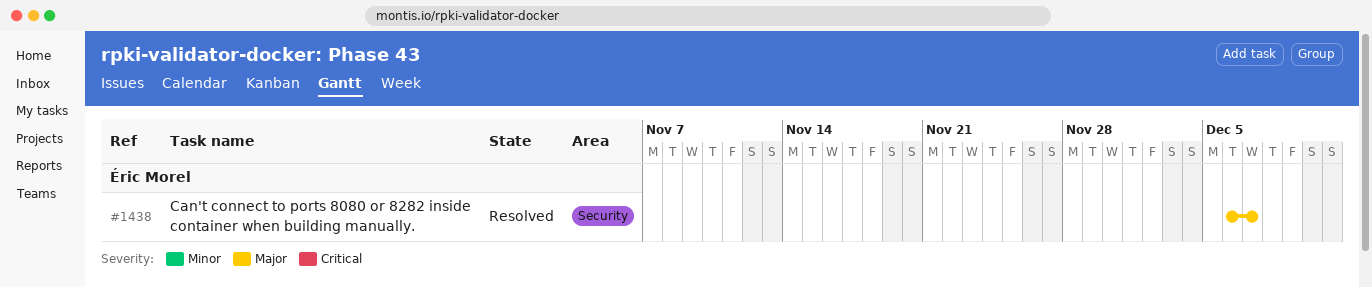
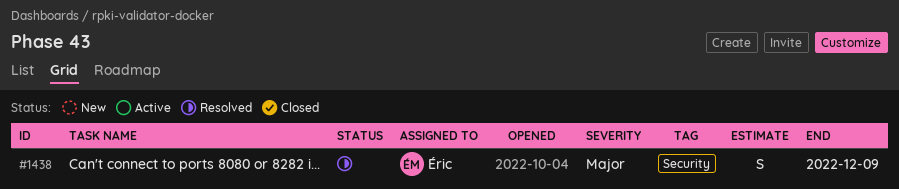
#1438, due: Dec 7 -> Dec 9

